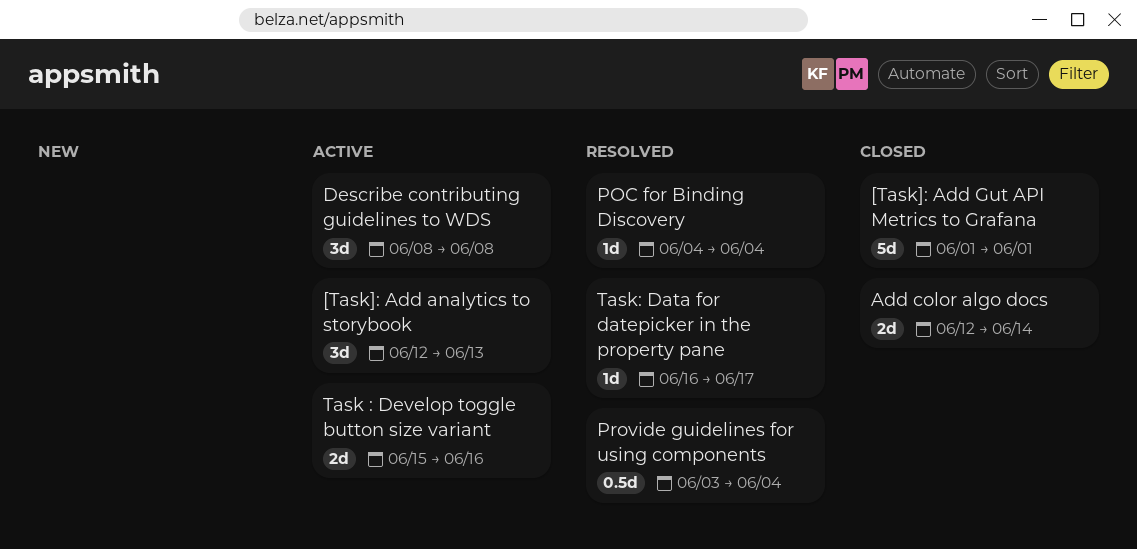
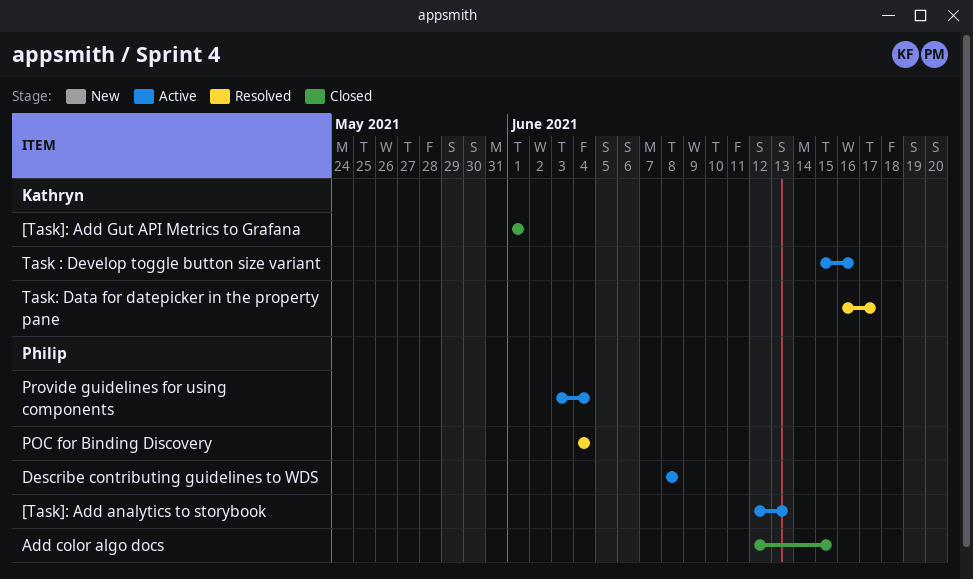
Add color algo docs, due: Jun 14 -> Jun 15
Provide guidelines for using components, status: Resolved -> Active

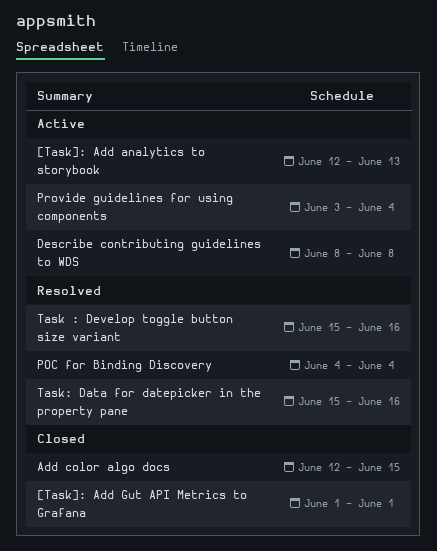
Task : Develop toggle button size variant, status: Active -> Resolved
Task: Data for datepicker in the property pane, start: Jun 16 -> Jun 15
Task: Data for datepicker in the property pane, due: Jun 17 -> Jun 16

